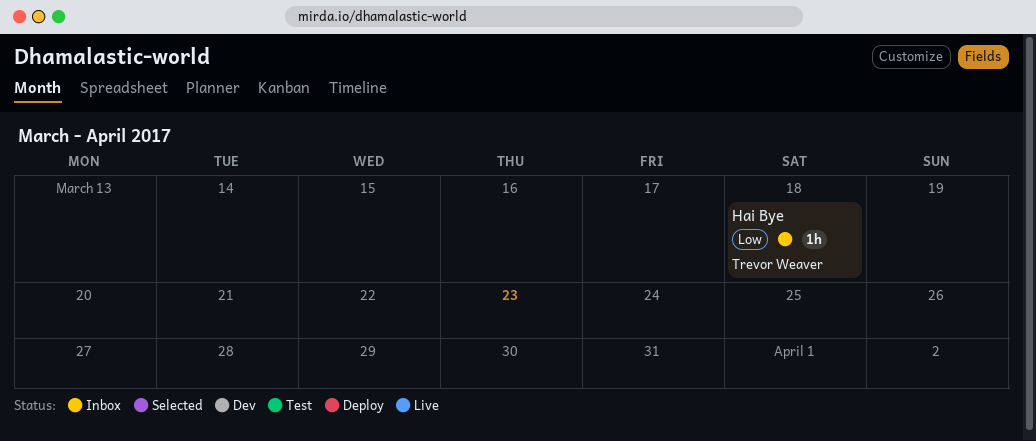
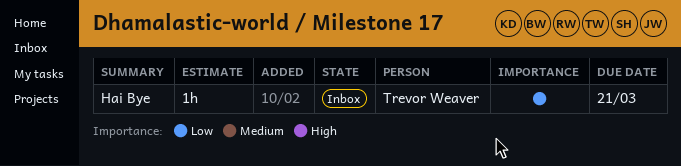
Hai Bye, due: Mar 18 -> Mar 21

